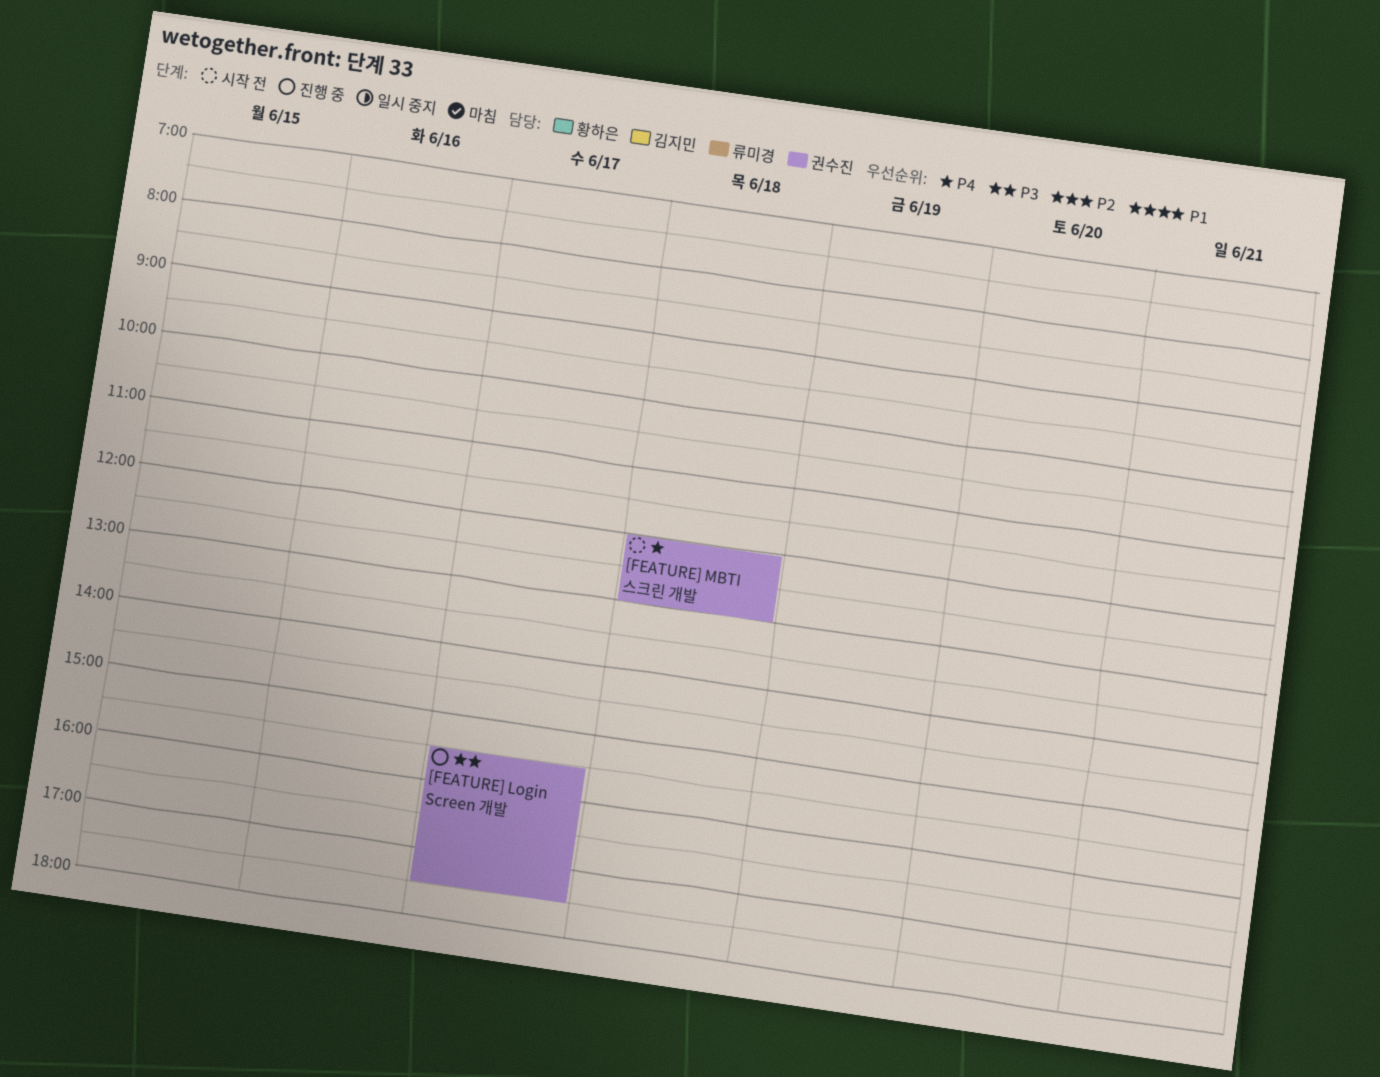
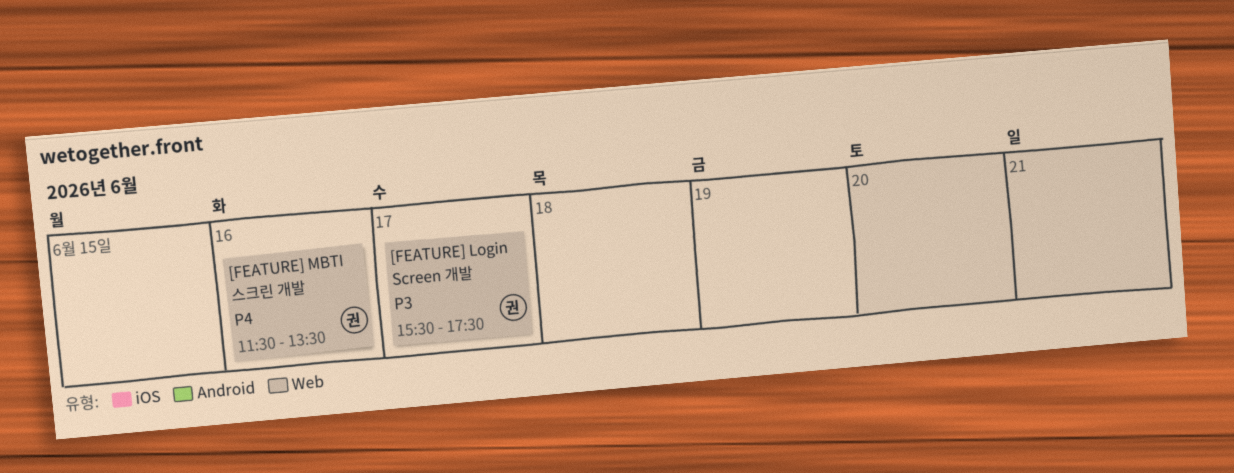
[FEATURE] MBTI 스크린 개발, day: Jun 18 -> Jun 16
[FEATURE] MBTI 스크린 개발, begins: 12:00 -> 11:30
[FEATURE] MBTI 스크린 개발, ends: 13:00 -> 13:30

